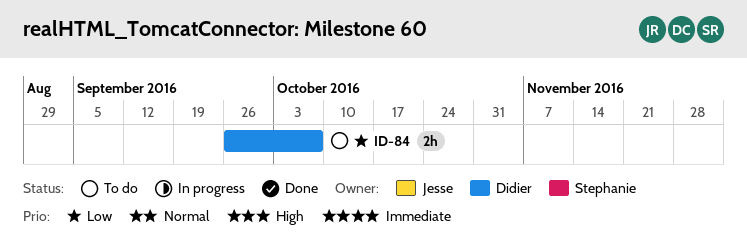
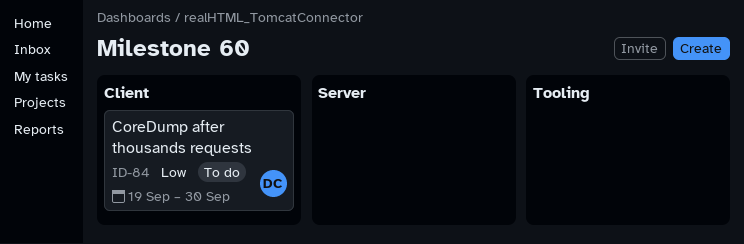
ID-84, start: Sep 26 -> Sep 19
ID-84, due: Oct 7 -> Sep 30

